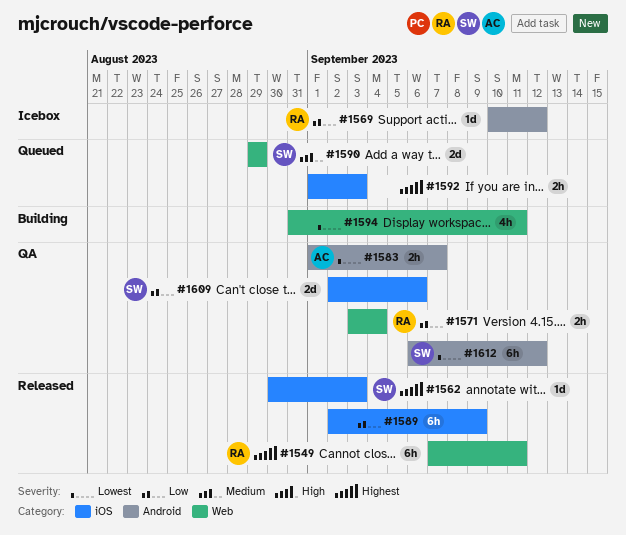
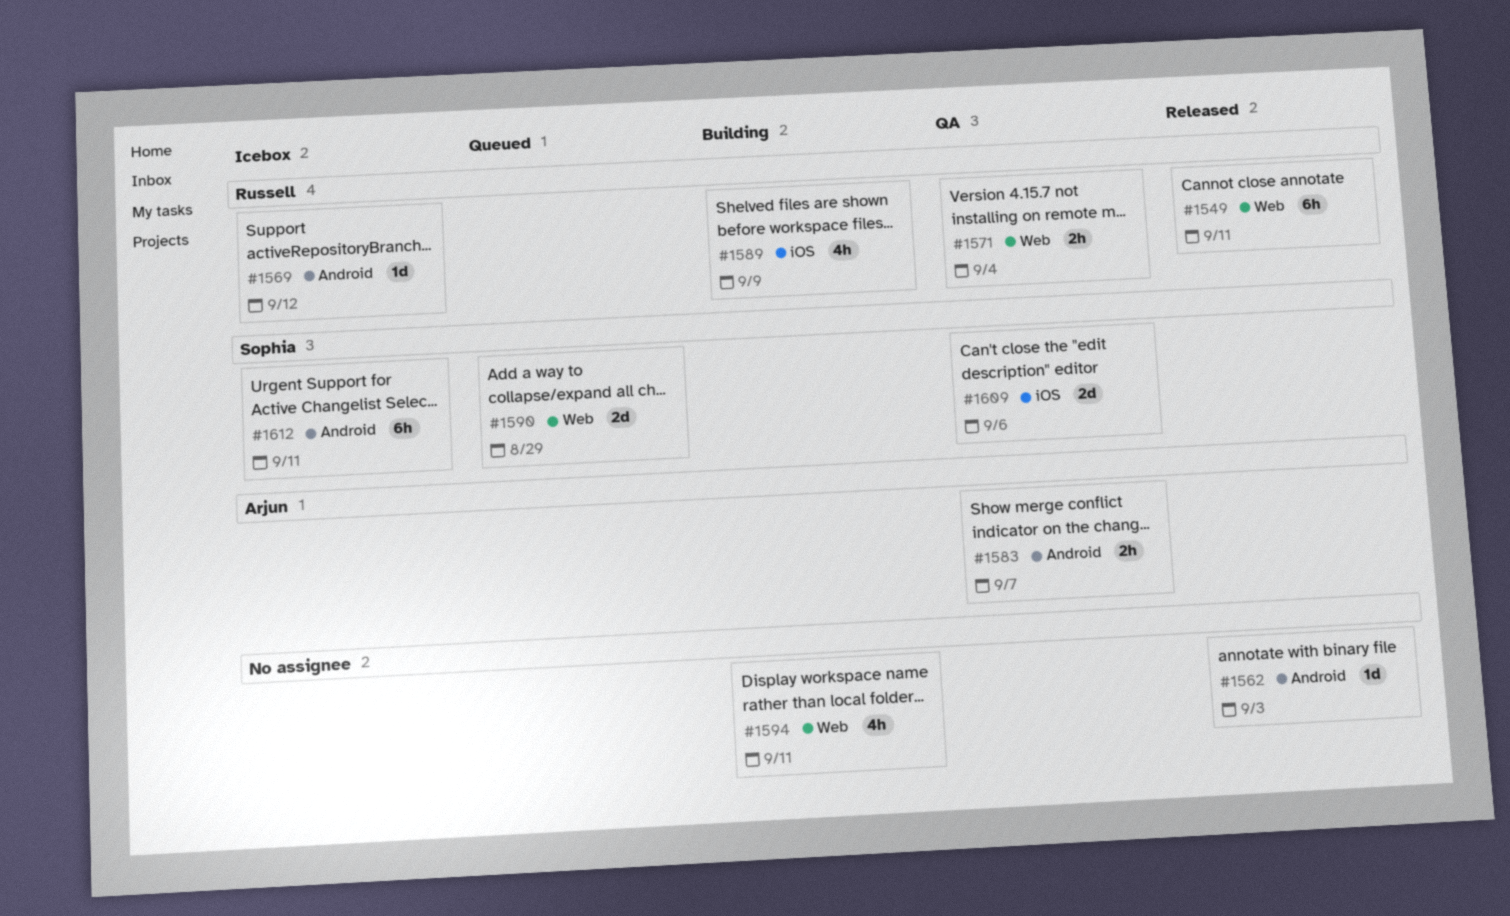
#1562, owner: Sophia -> none
#1562, label: iOS -> Android
#1589, status: Released -> Building
#1589, owner: none -> Russell
#1589, estimate: 6h -> 4h
#1592: present -> none
#1612, status: QA -> Icebox
#1612, due: Sep 12 -> Sep 11

